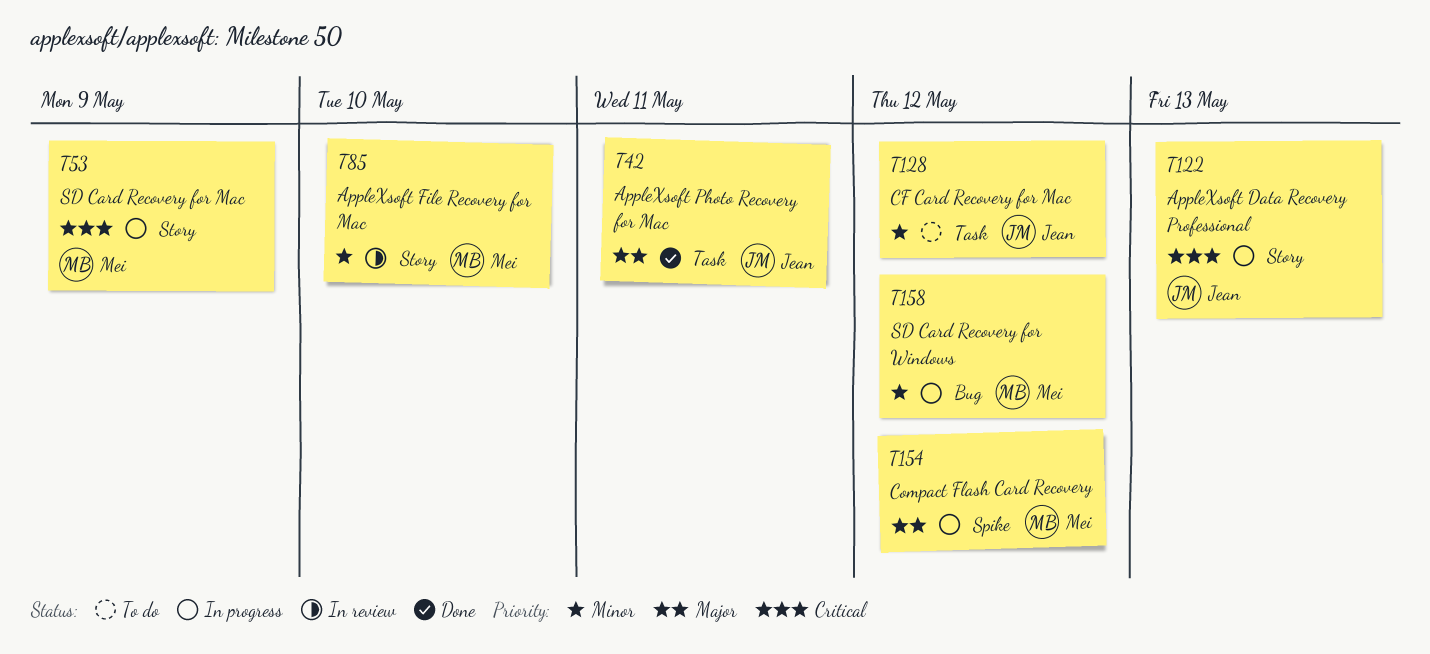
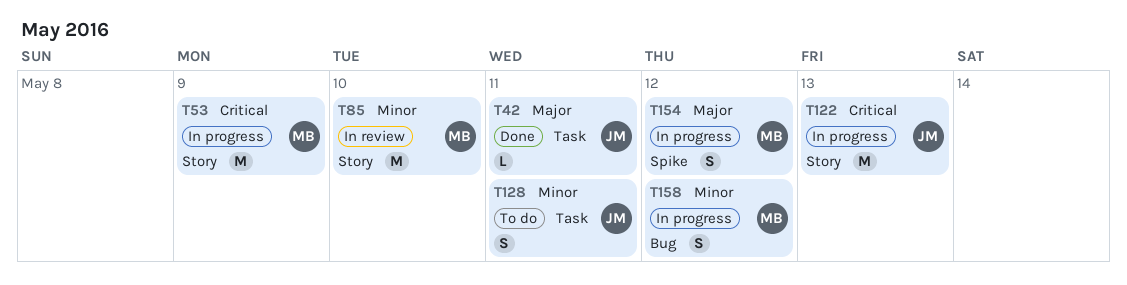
T128, due: May 12 -> May 11

